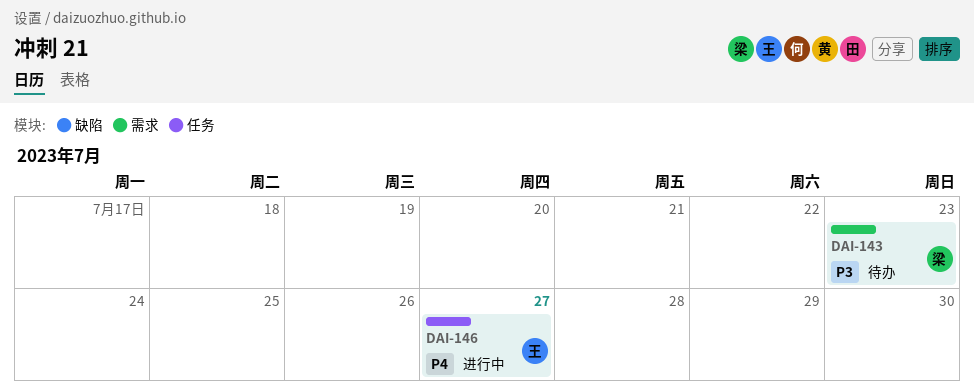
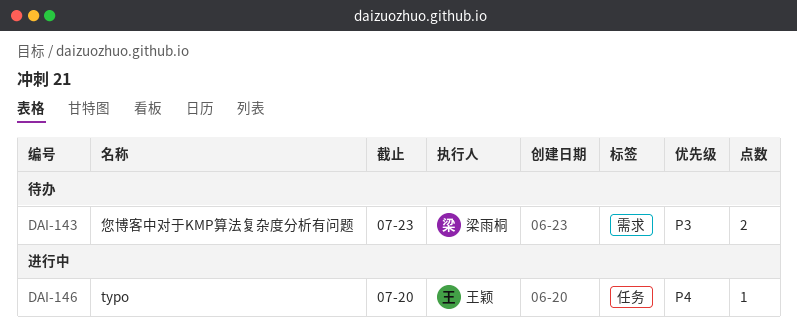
DAI-146, due: Jul 27 -> Jul 20

